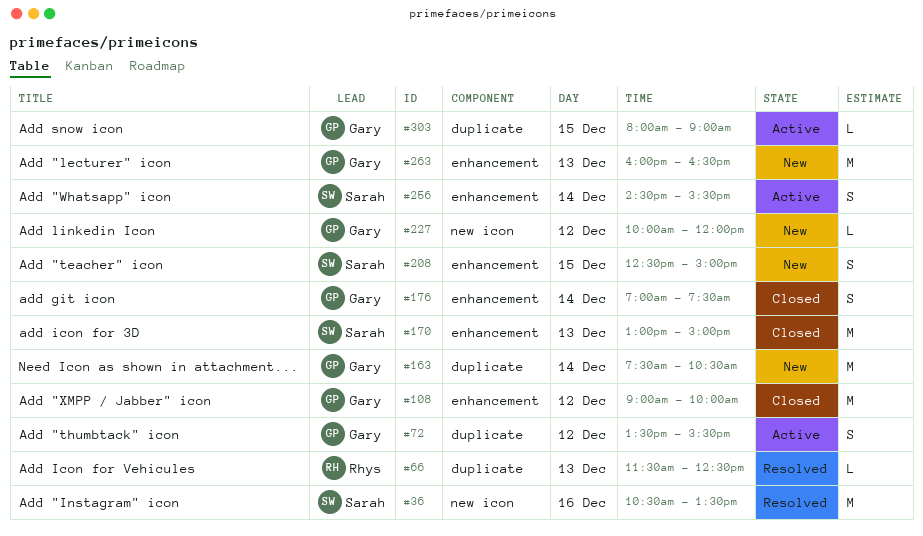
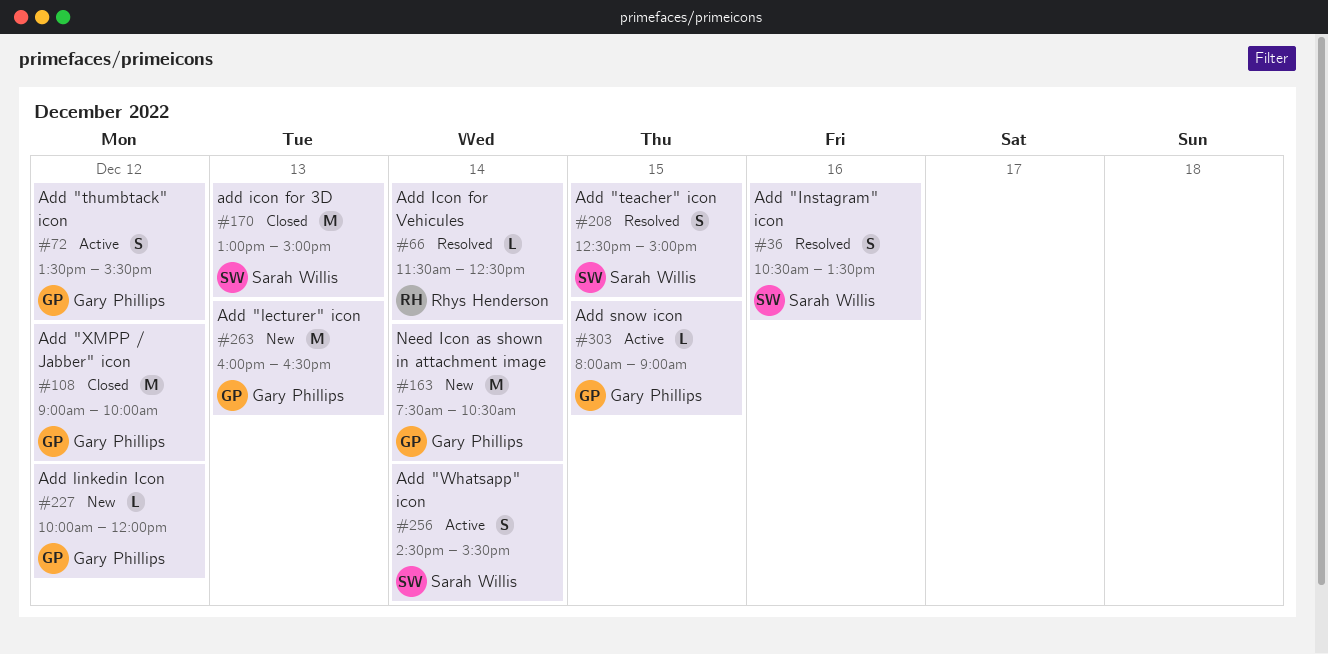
#36, estimate: M -> S
#66, day: Dec 13 -> Dec 14
#176: present -> none
#208, status: New -> Resolved

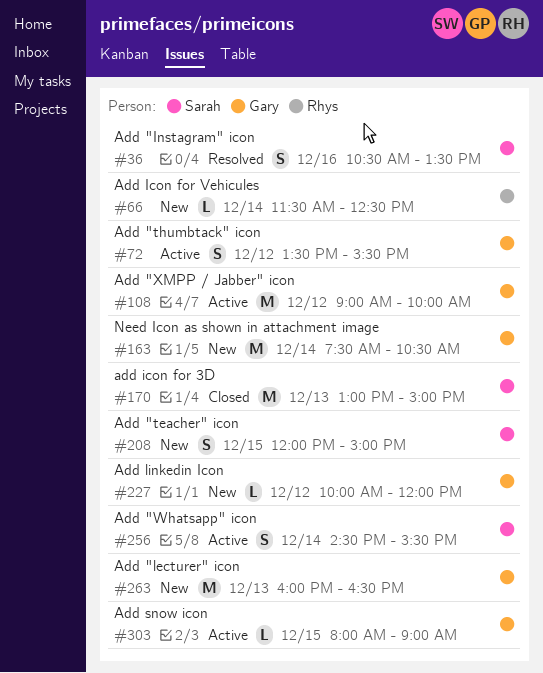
#66, status: Resolved -> New
#108, status: Closed -> Active
#208, status: Resolved -> New
#208, begins: 12:30 -> 12:00

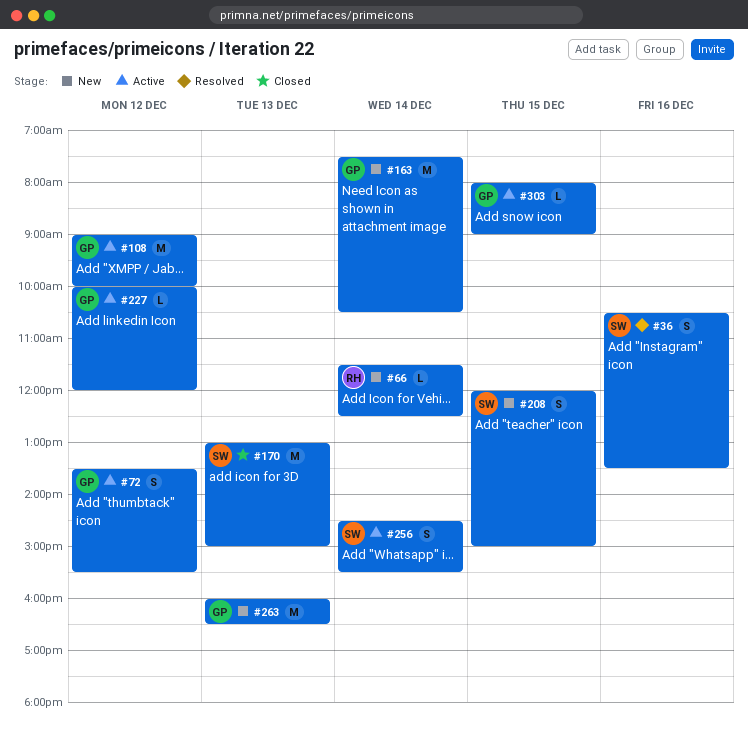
#227, status: New -> Active

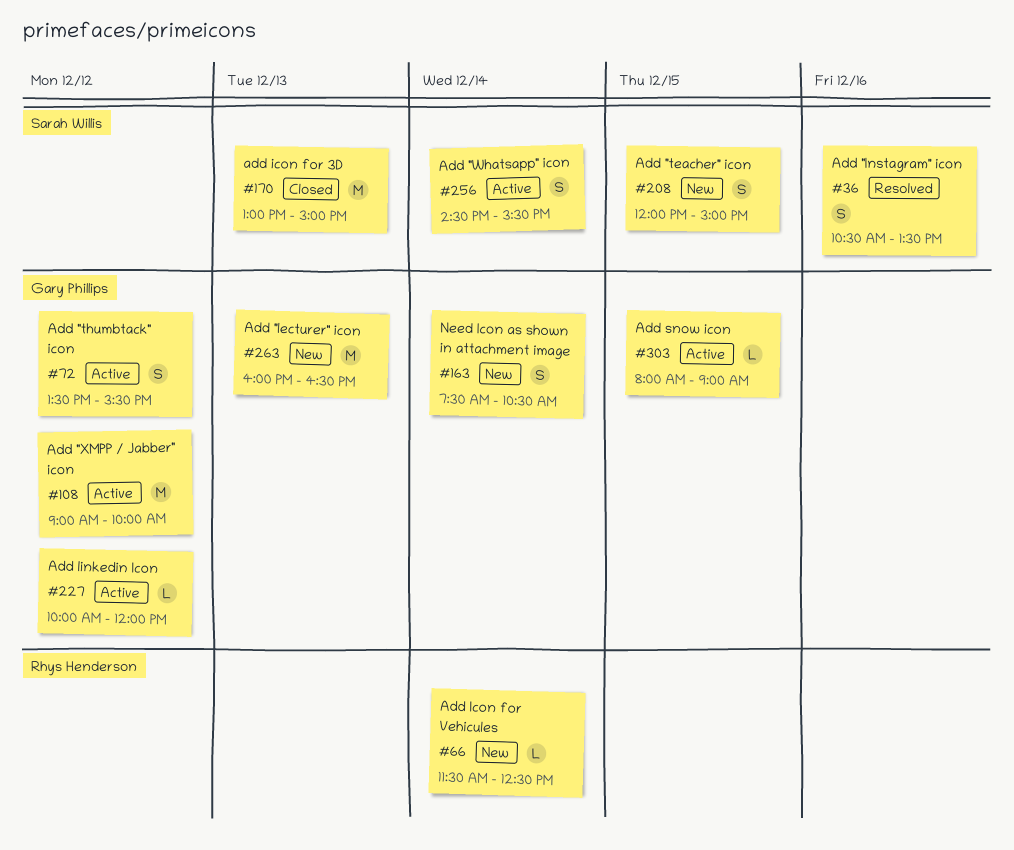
#163, estimate: M -> S

